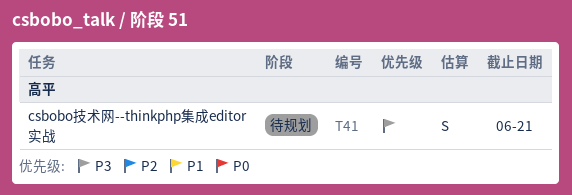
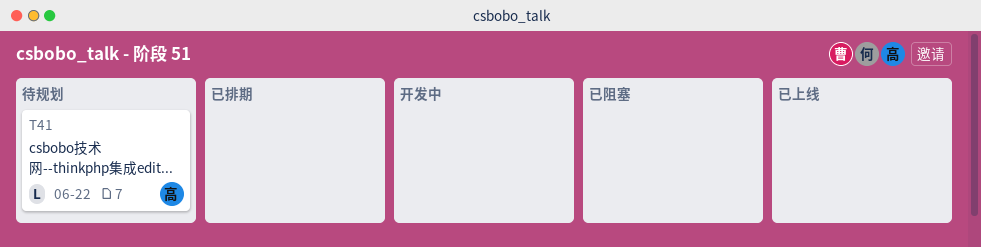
T41, estimate: S -> L
T41, due: Jun 21 -> Jun 22

